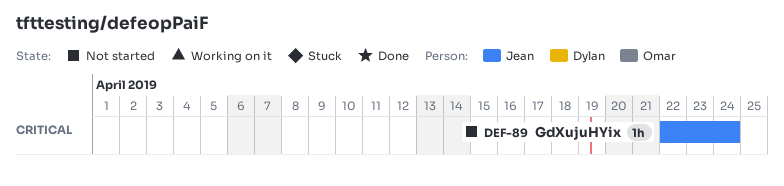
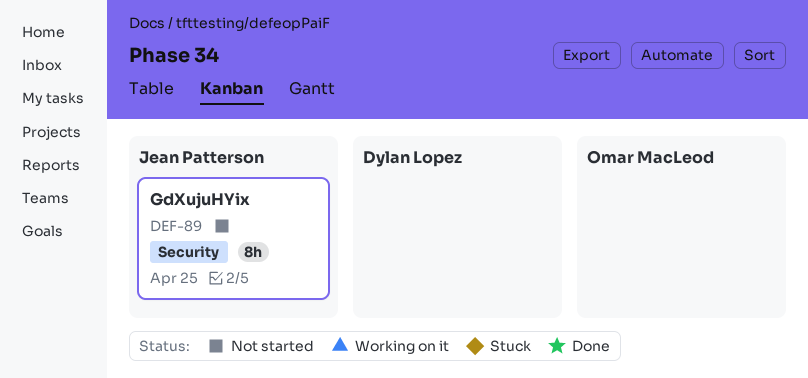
DEF-89, estimate: 1h -> 8h
DEF-89, due: Apr 24 -> Apr 25

